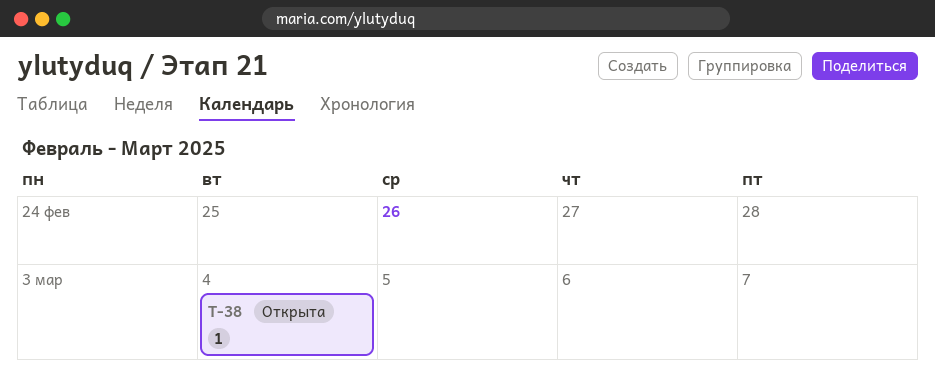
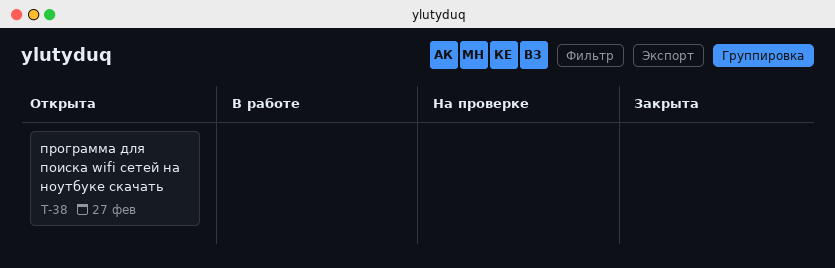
T-38, due: Mar 4 -> Feb 27

